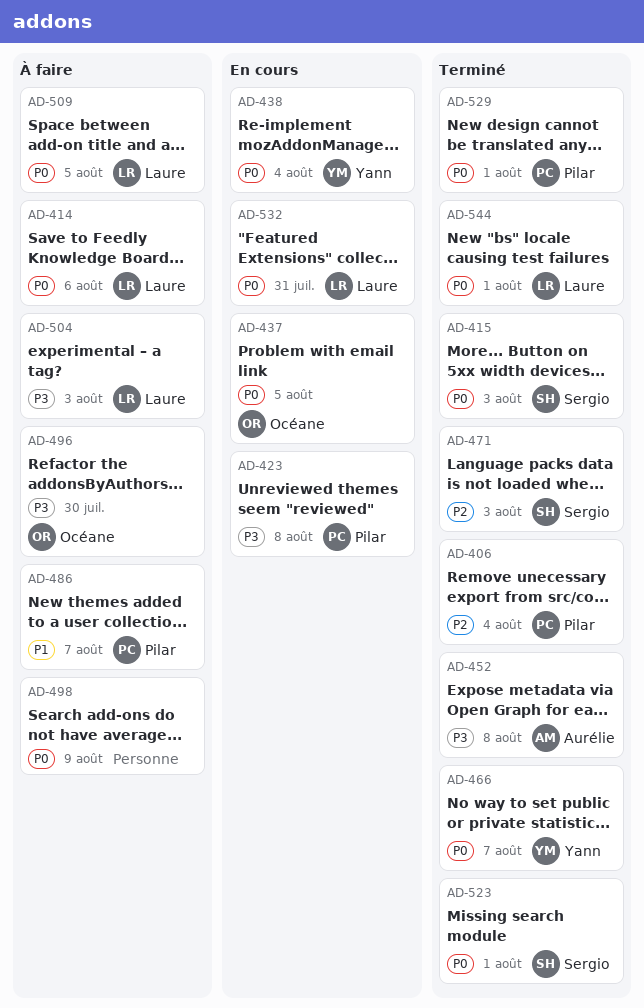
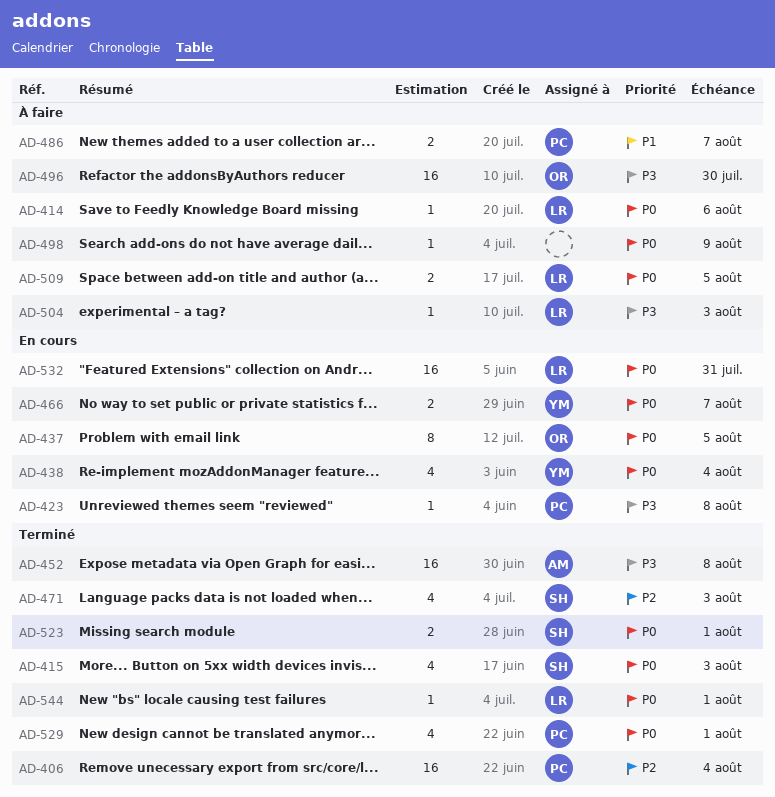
AD-466, status: Terminé -> En cours

